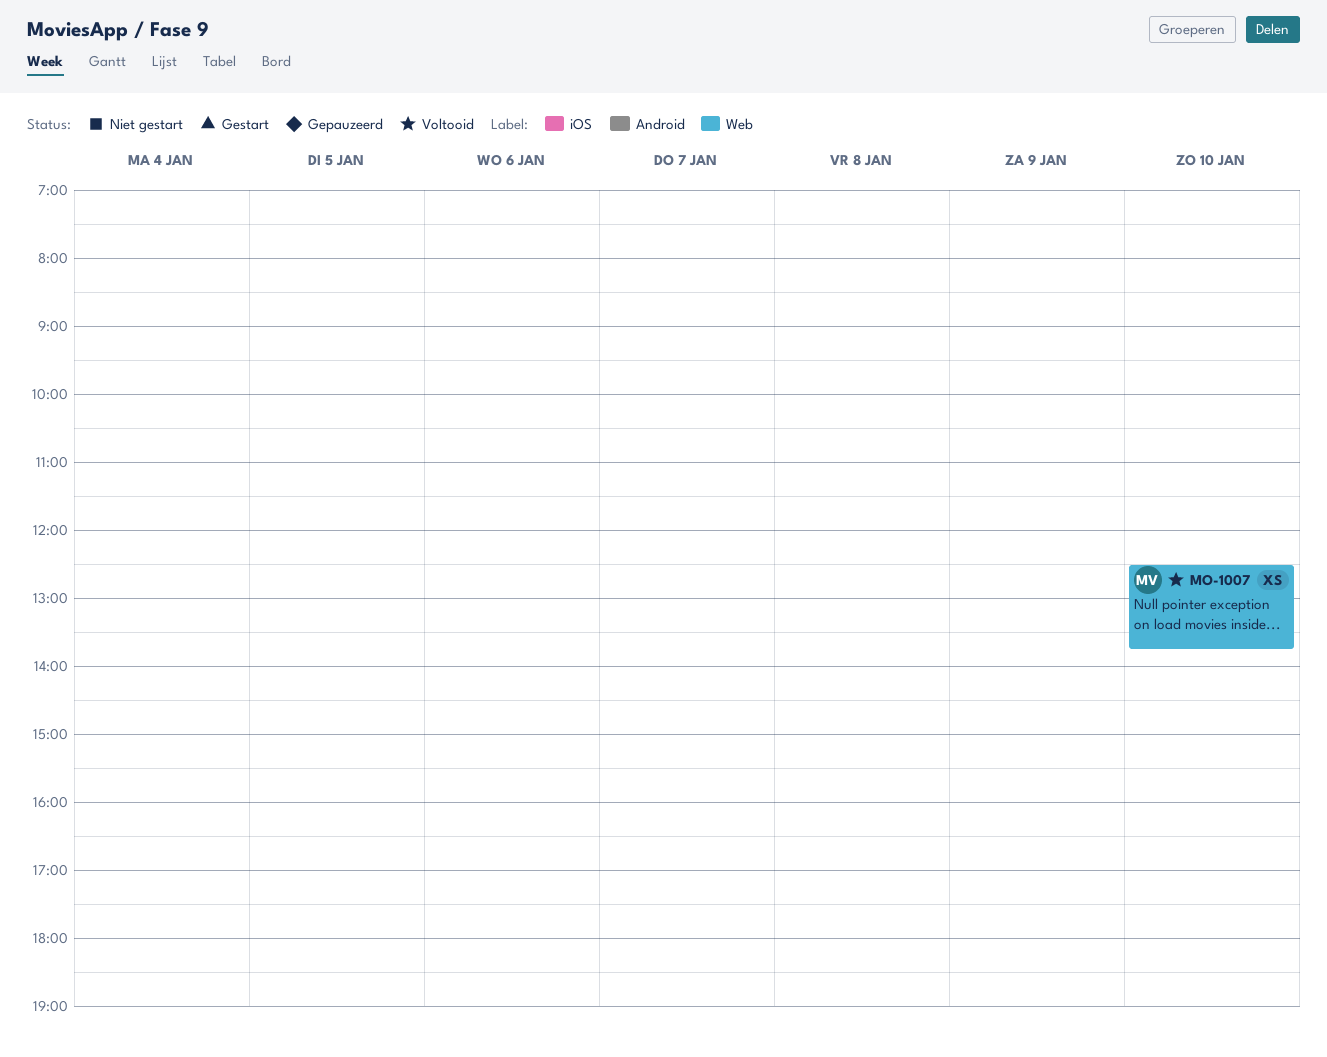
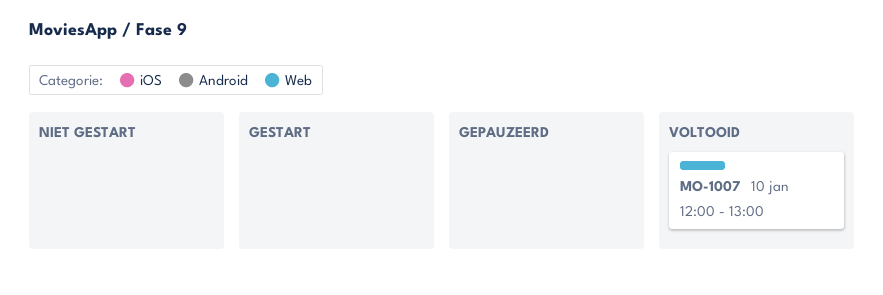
MO-1007, begins: 12:30 -> 12:00
MO-1007, ends: 13:45 -> 13:00

